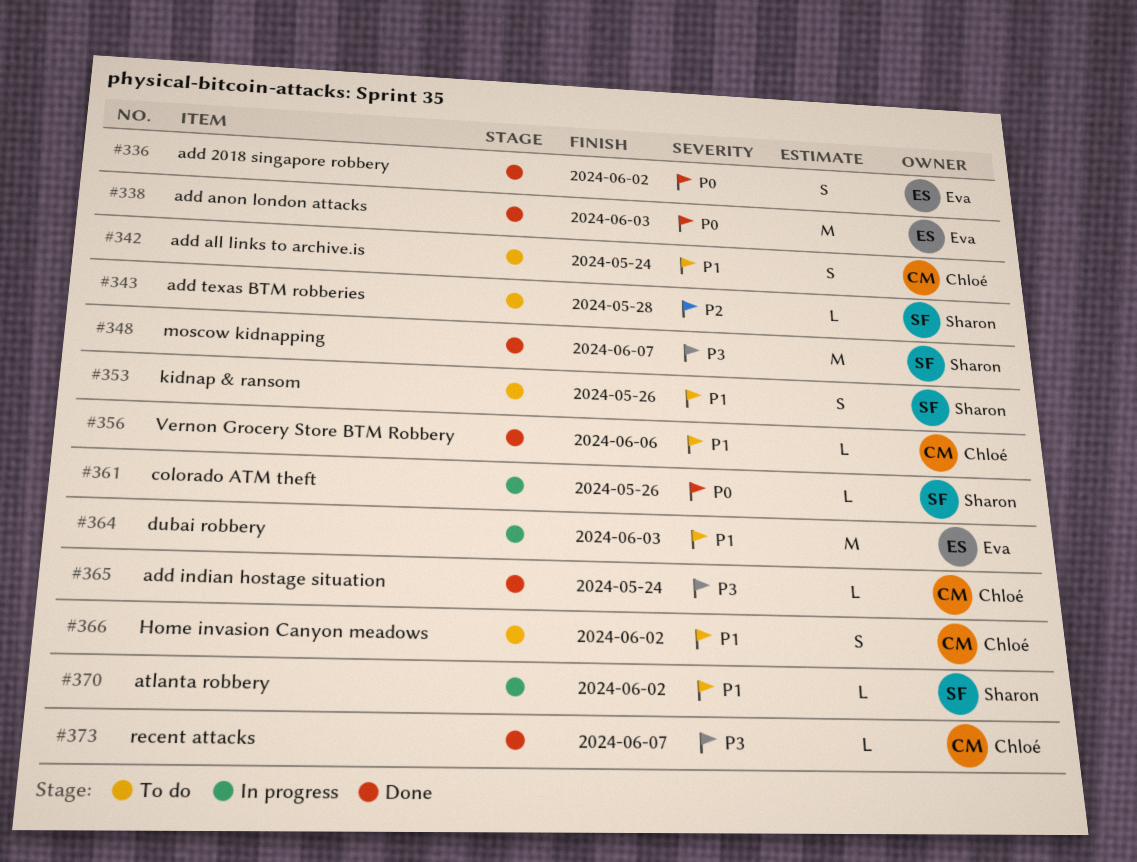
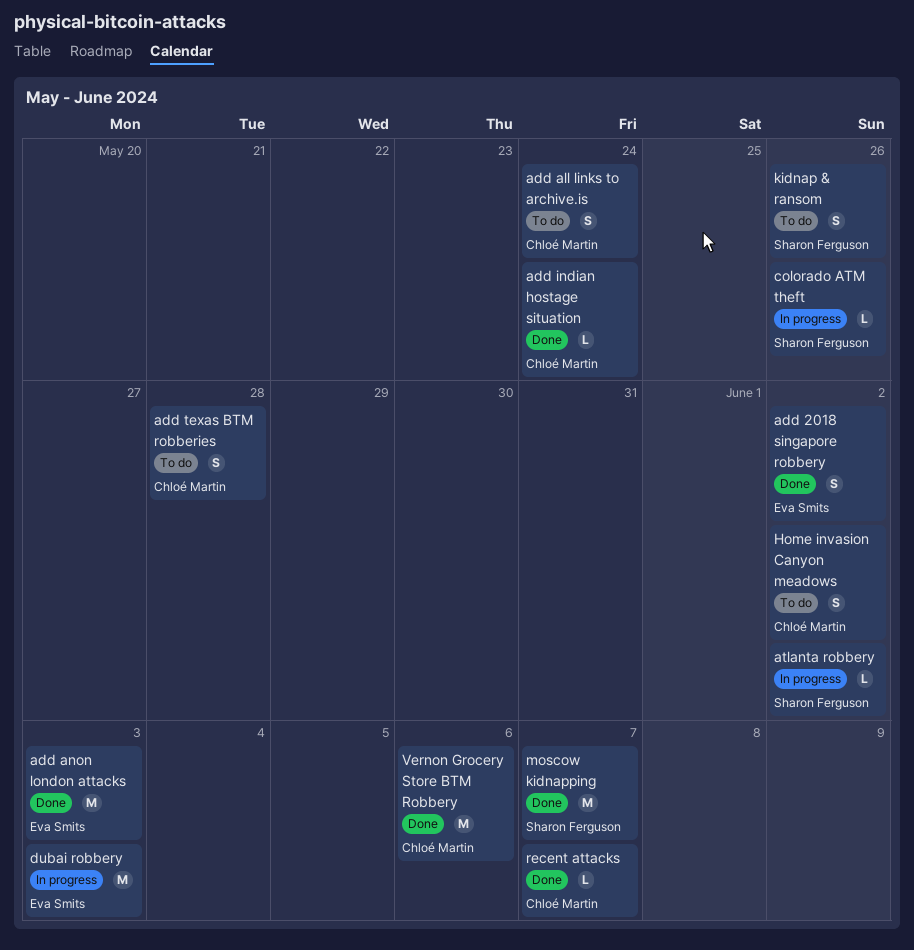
add texas BTM robberies, owner: Sharon Ferguson -> Chloé Martin
add texas BTM robberies, estimate: L -> S
Vernon Grocery Store BTM Robbery, estimate: L -> M

